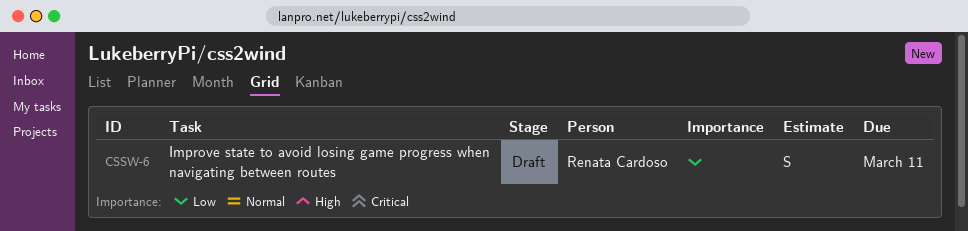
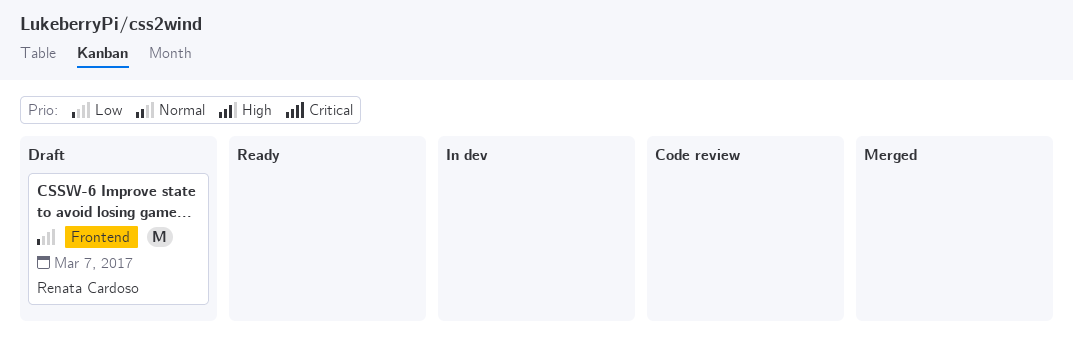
CSSW-6, estimate: S -> M
CSSW-6, due: Mar 11 -> Mar 7

